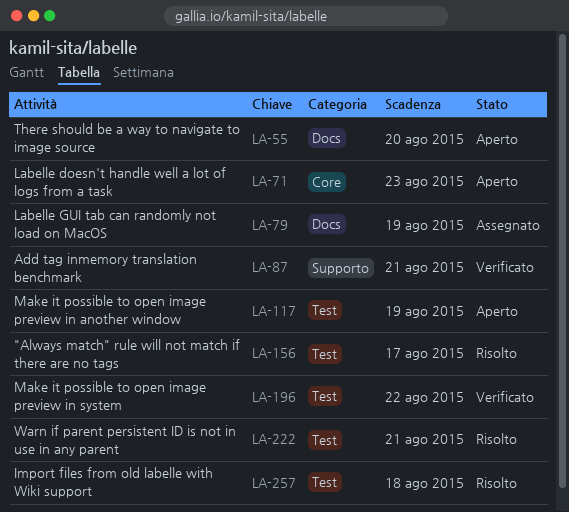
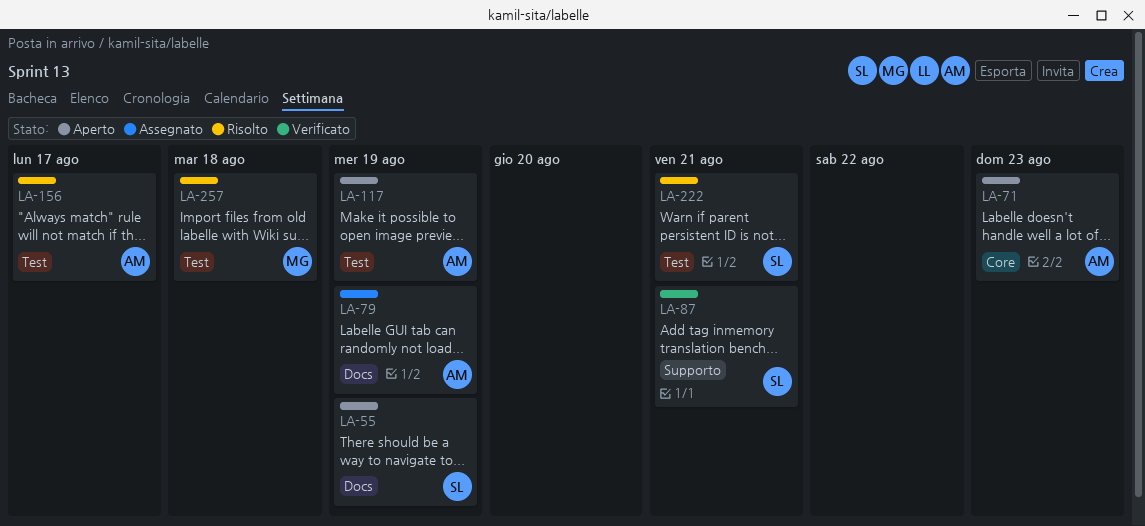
LA-55, due: Aug 20 -> Aug 19
LA-196: present -> none

